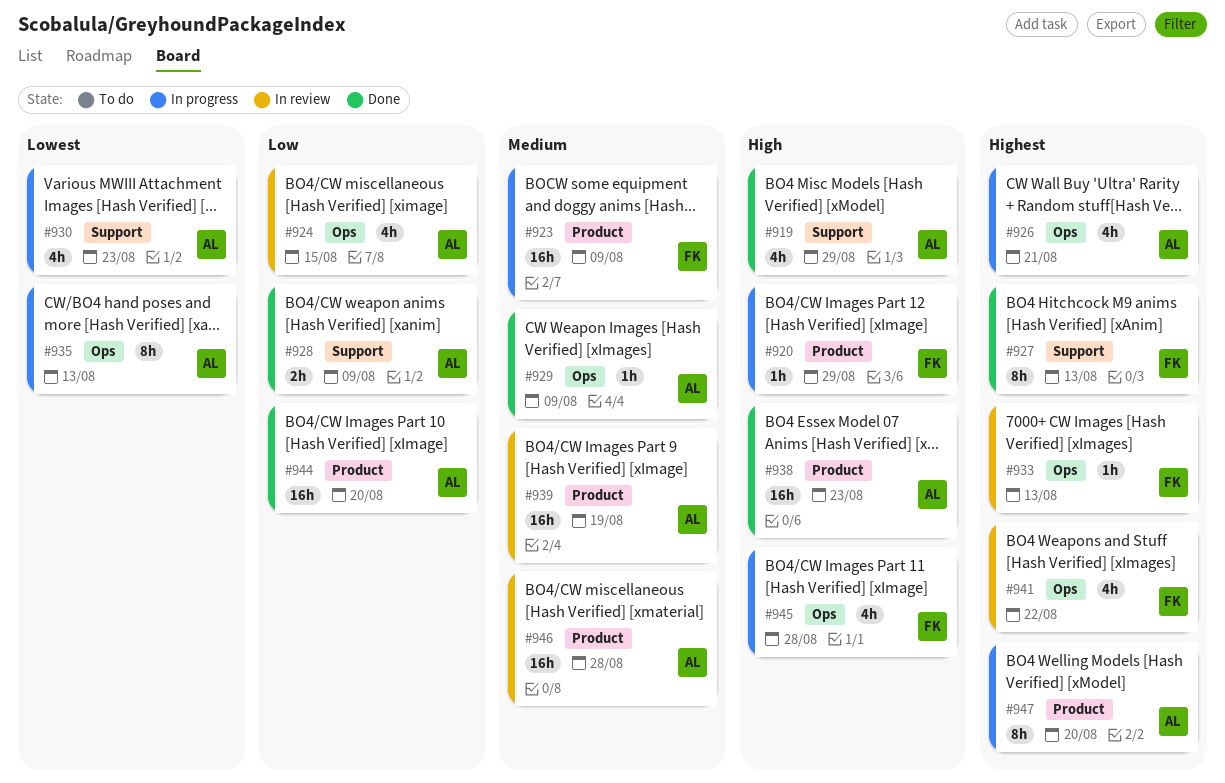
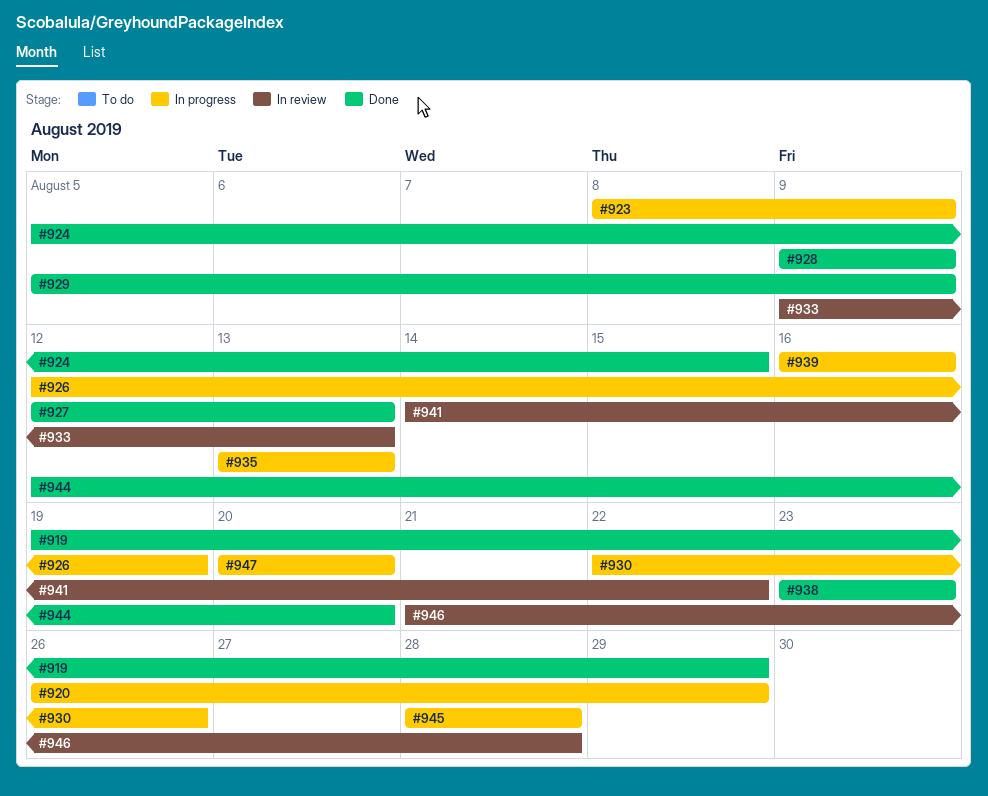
#924, status: In review -> Done
#926, due: Aug 21 -> Aug 19
#930, due: Aug 23 -> Aug 26
#939, status: In review -> In progress
#939, due: Aug 19 -> Aug 16

